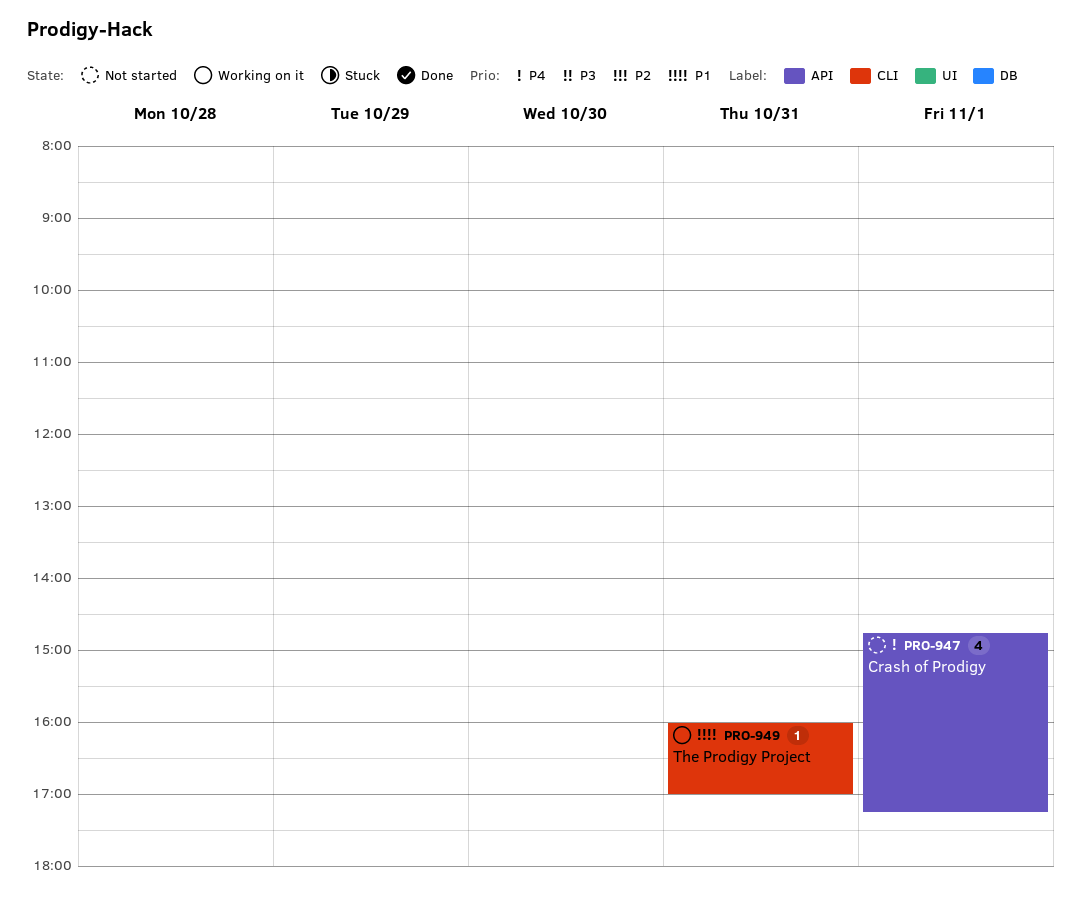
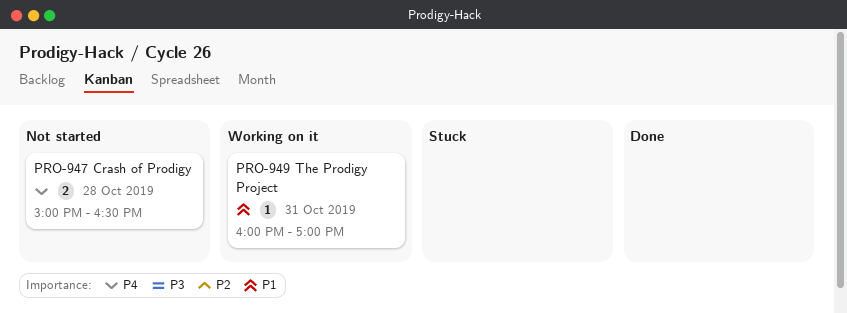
PRO-947, estimate: 4 -> 2
PRO-947, day: Nov 1 -> Oct 28
PRO-947, begins: 14:45 -> 15:00
PRO-947, ends: 17:15 -> 16:30

